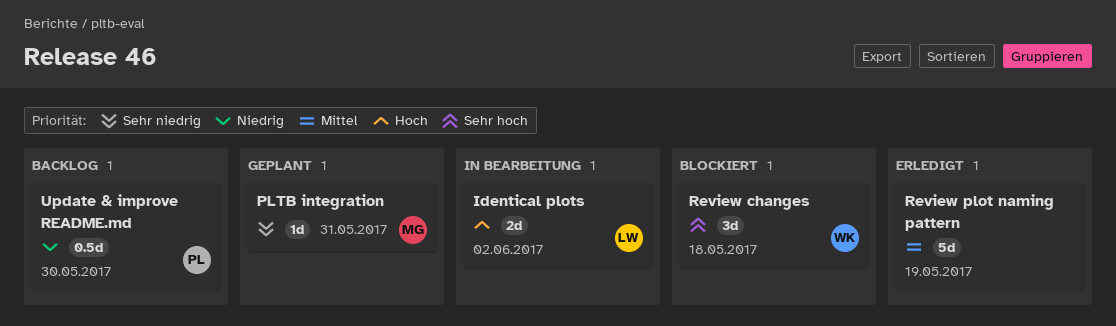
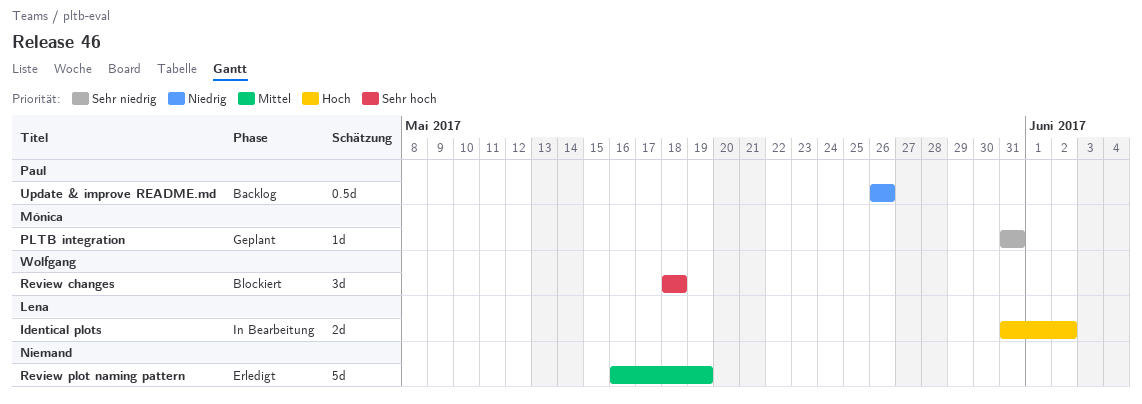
Update & improve README.md, due: May 30 -> May 26

